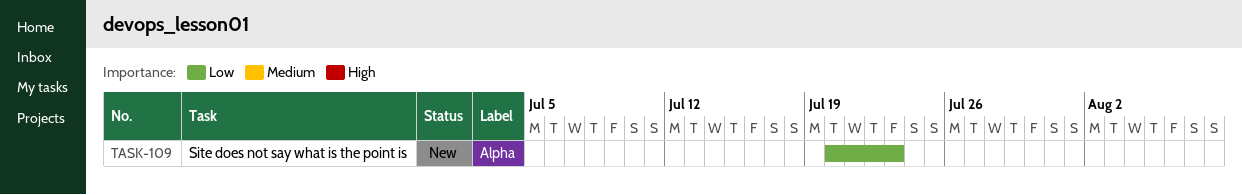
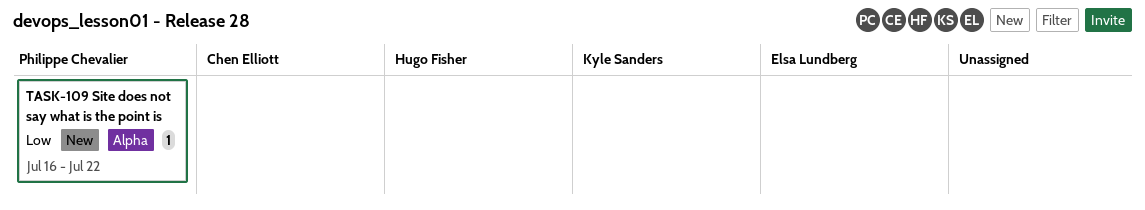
TASK-109, start: Jul 20 -> Jul 16
TASK-109, due: Jul 23 -> Jul 22

